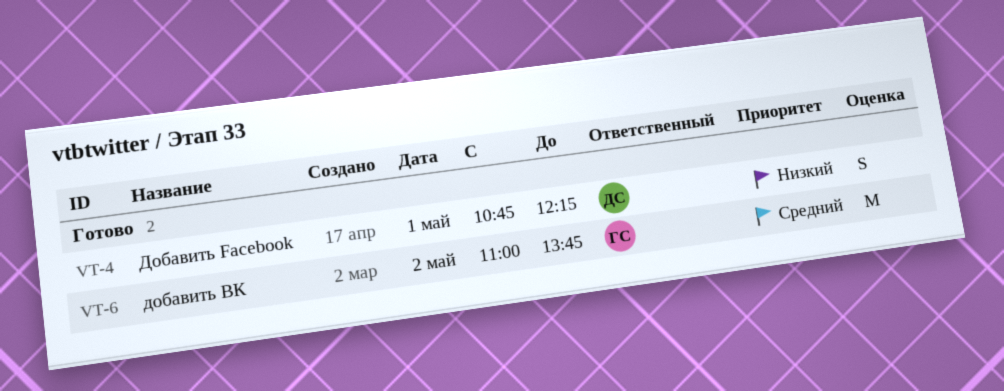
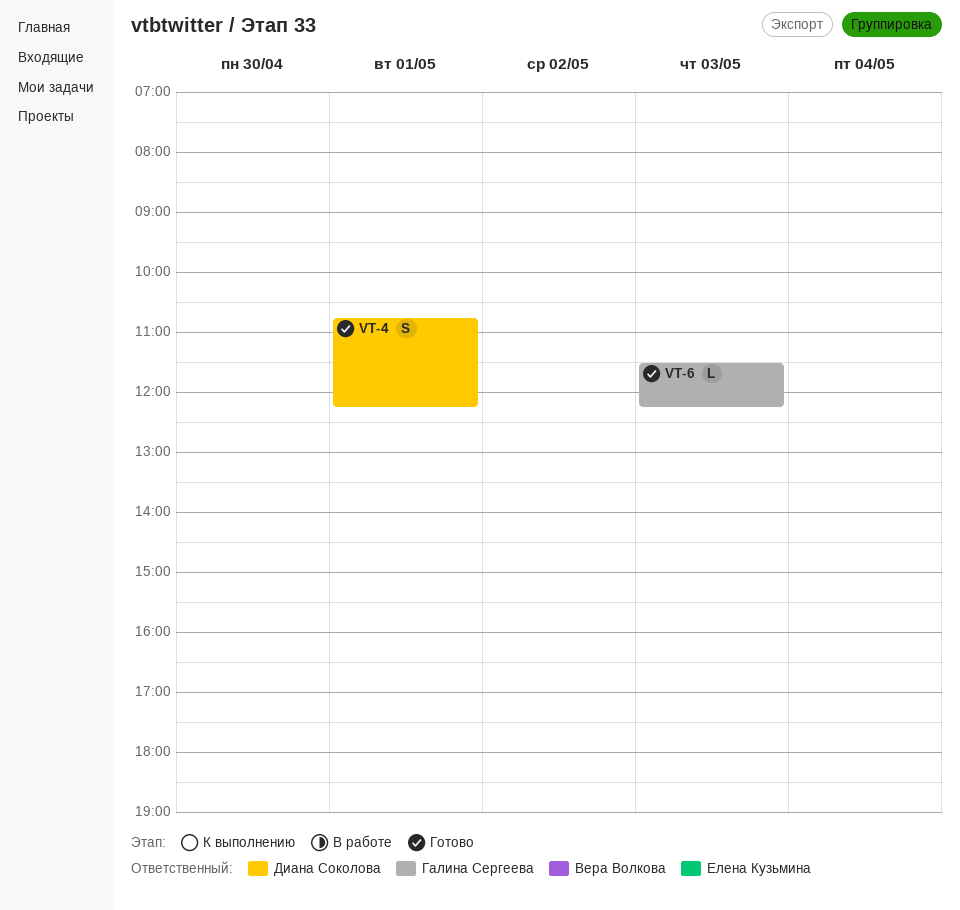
VT-6, estimate: M -> L
VT-6, day: May 2 -> May 3
VT-6, begins: 11:00 -> 11:30
VT-6, ends: 13:45 -> 12:15

